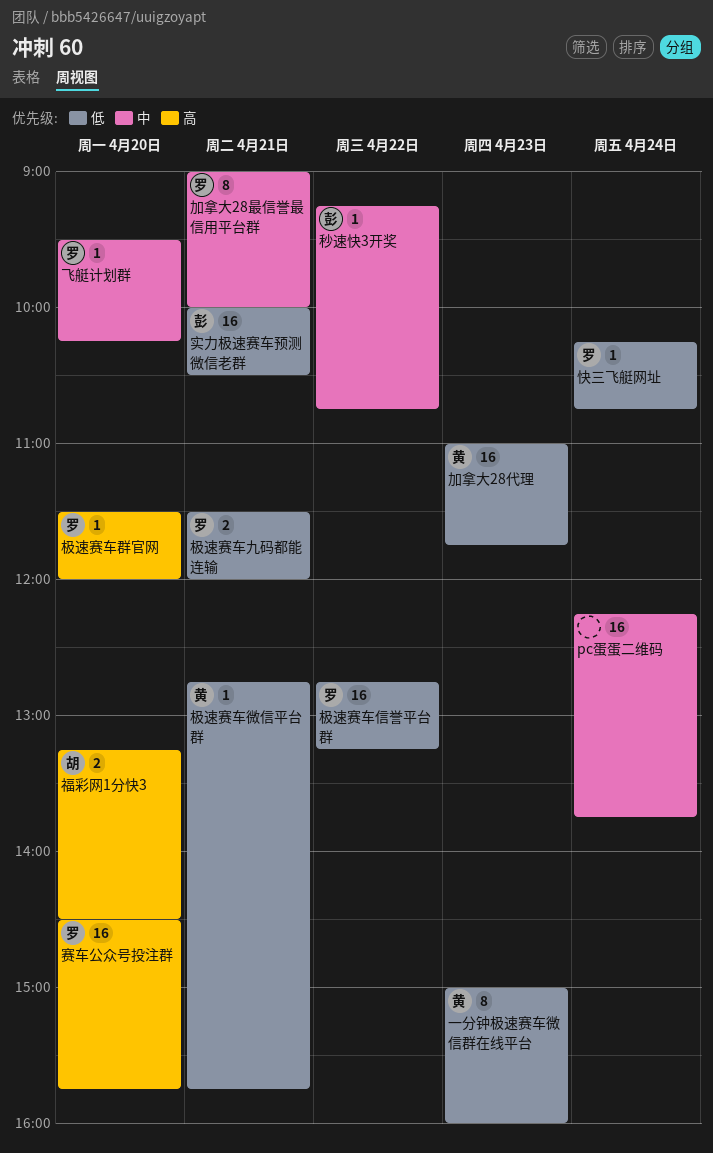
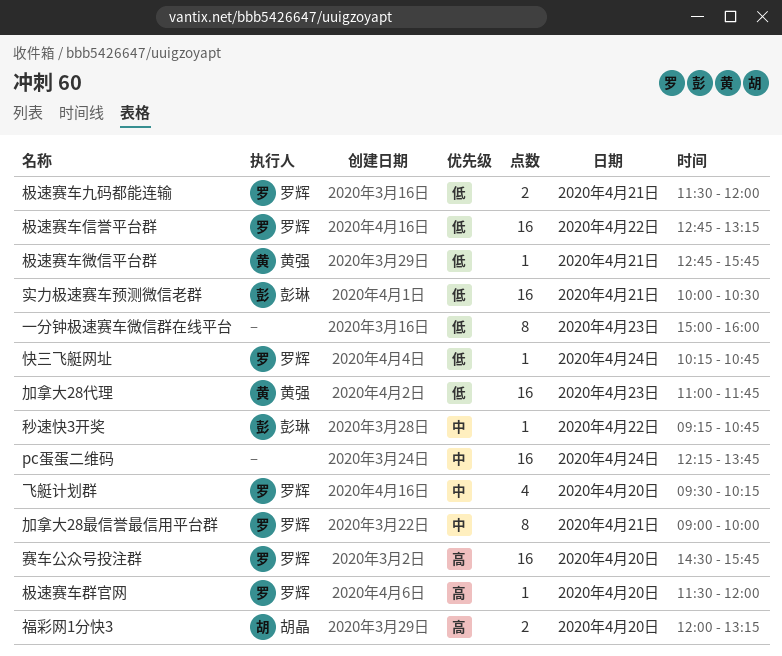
一分钟极速赛车微信群在线平台, owner: 黄强 -> none
福彩网1分快3, begins: 13:15 -> 12:00
福彩网1分快3, ends: 14:30 -> 13:15
飞艇计划群, estimate: 1 -> 4

